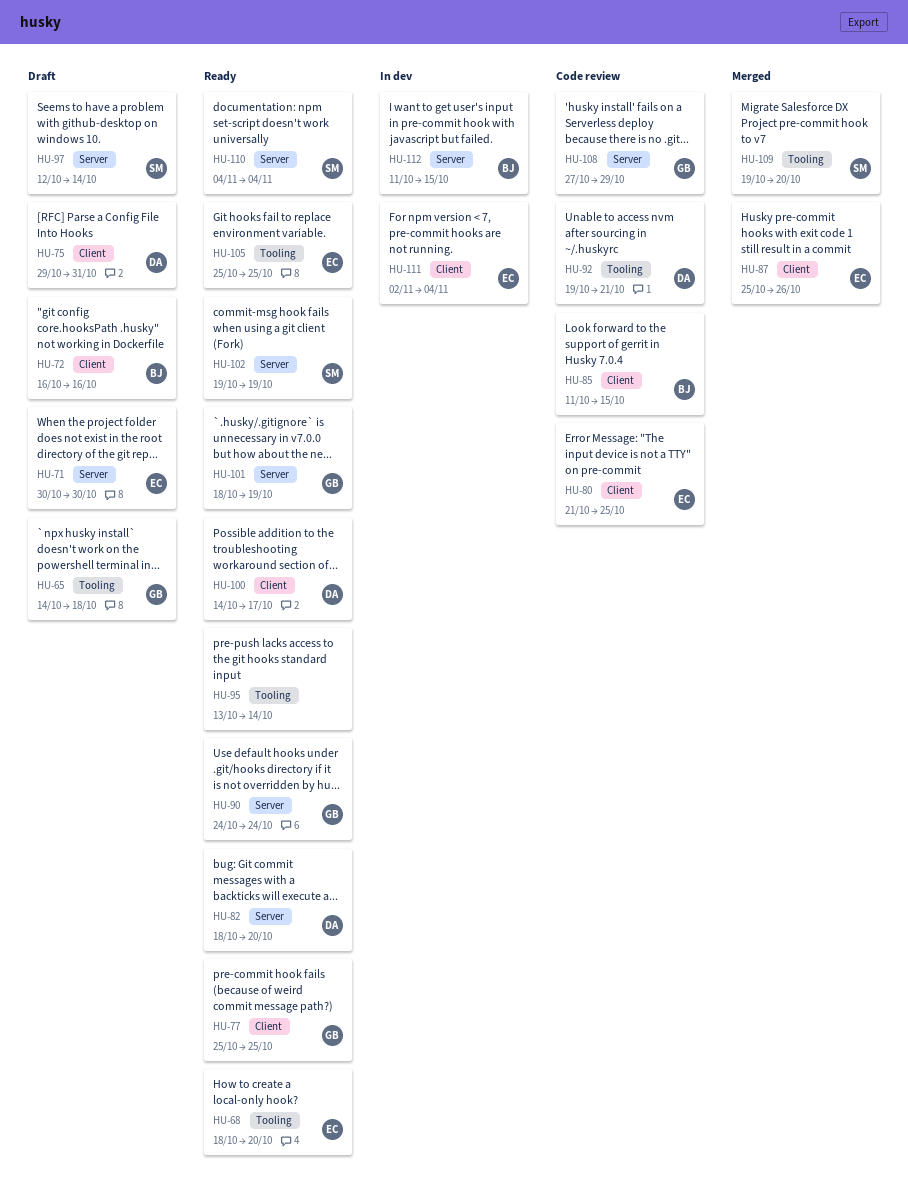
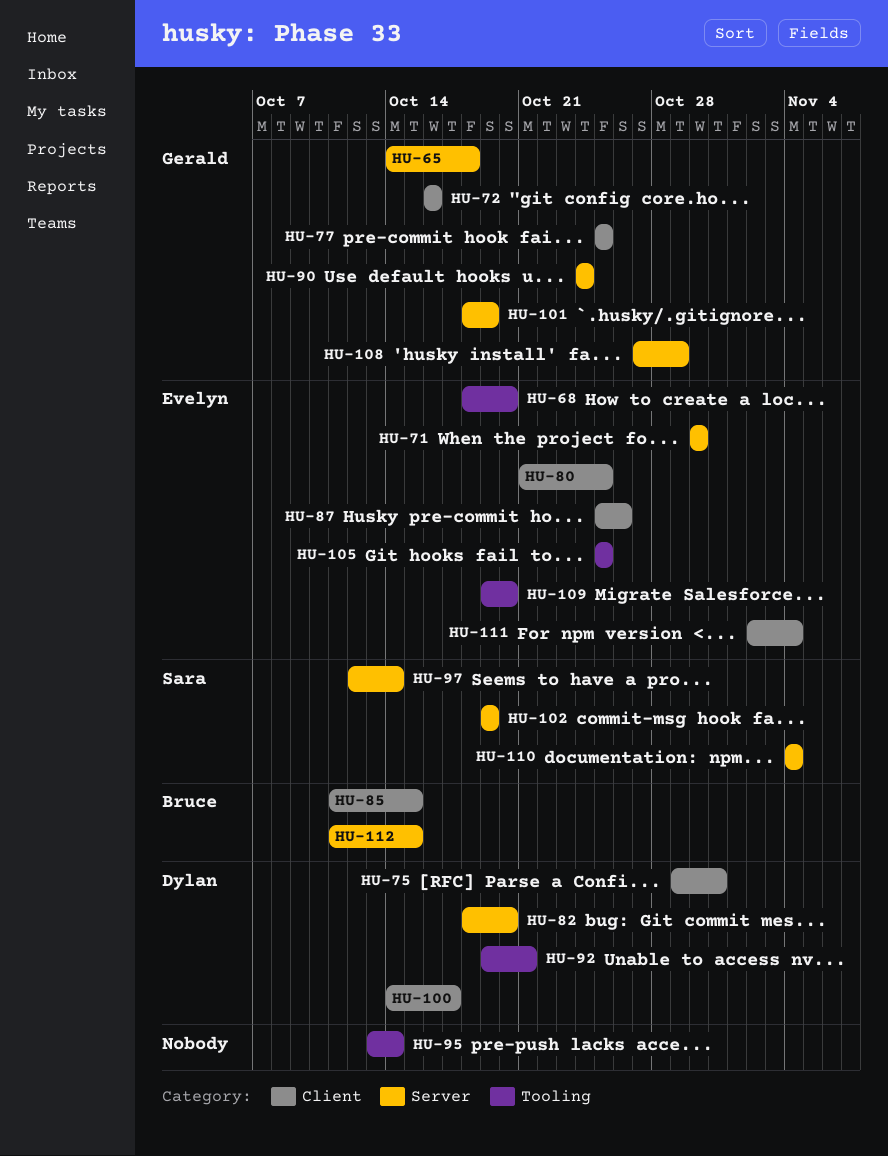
HU-65, label: Tooling -> Server
HU-72, owner: Bruce -> Gerald
HU-109, owner: Sara -> Evelyn

